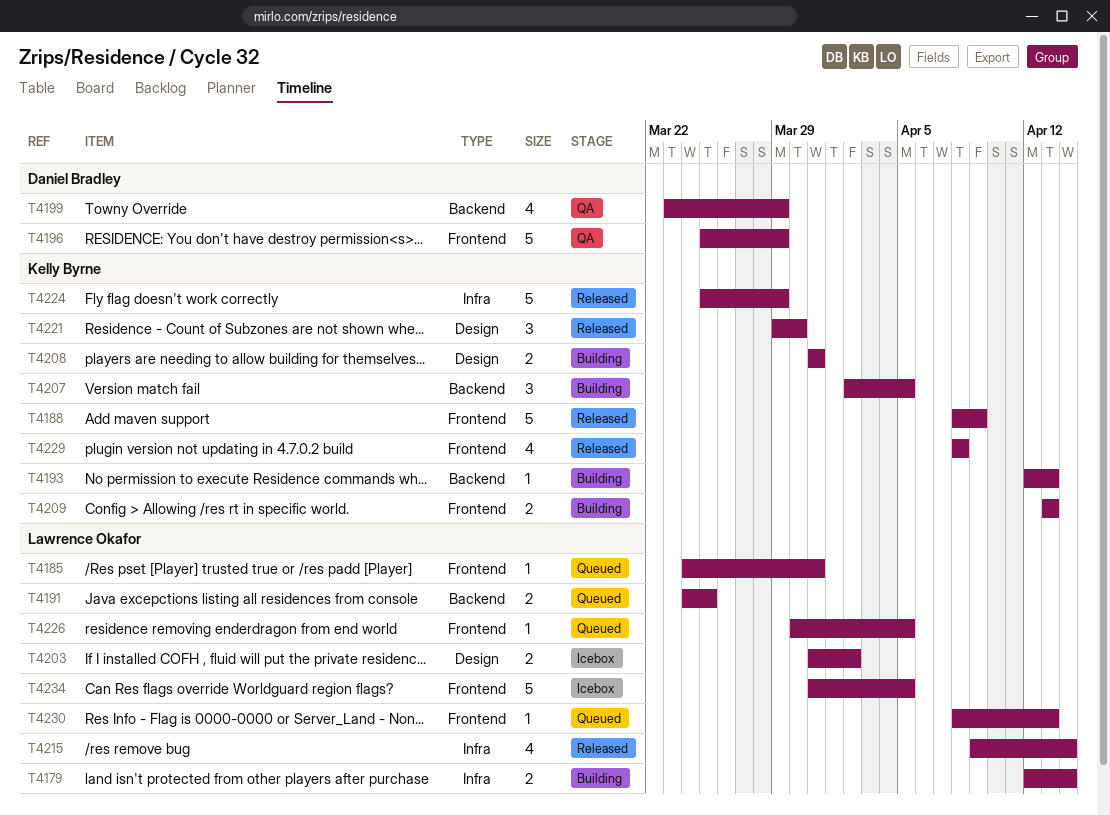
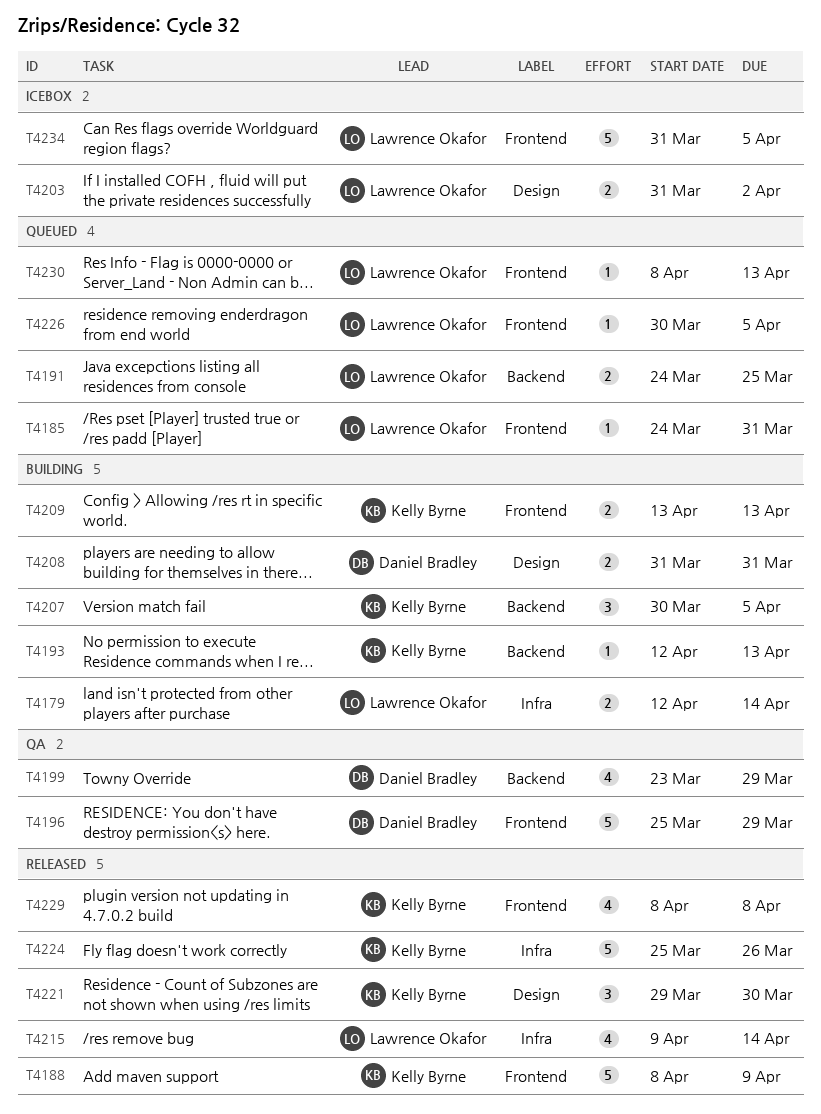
T4207, start: Apr 2 -> Mar 30
T4208, owner: Kelly Byrne -> Daniel Bradley
T4224, due: Mar 29 -> Mar 26

